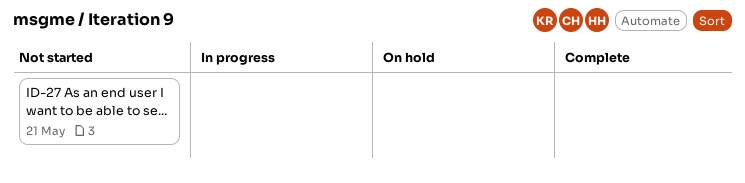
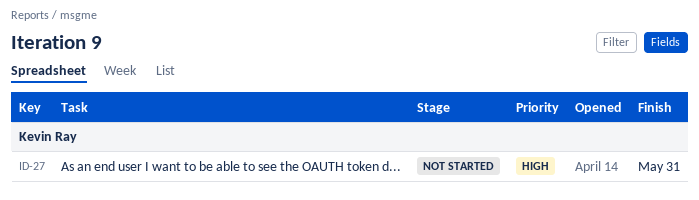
ID-27, due: May 21 -> May 31

